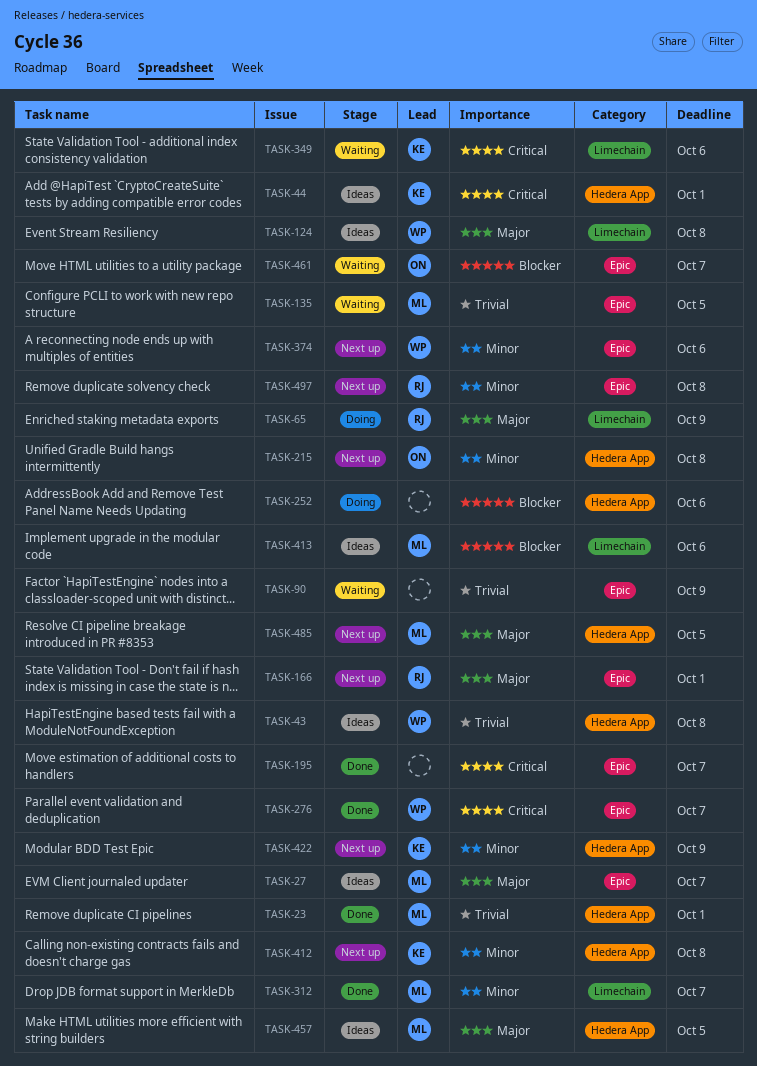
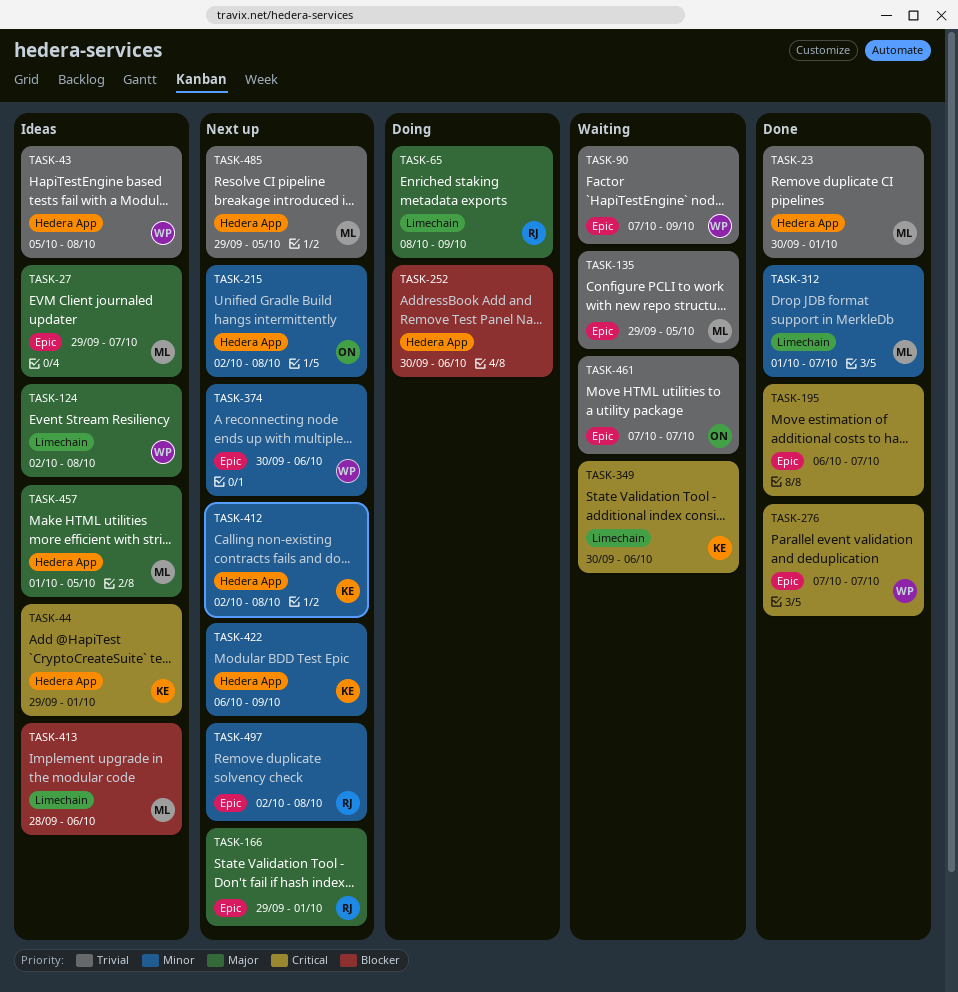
TASK-90, owner: none -> WP
TASK-461, priority: Blocker -> Trivial
TASK-485, priority: Major -> Trivial

